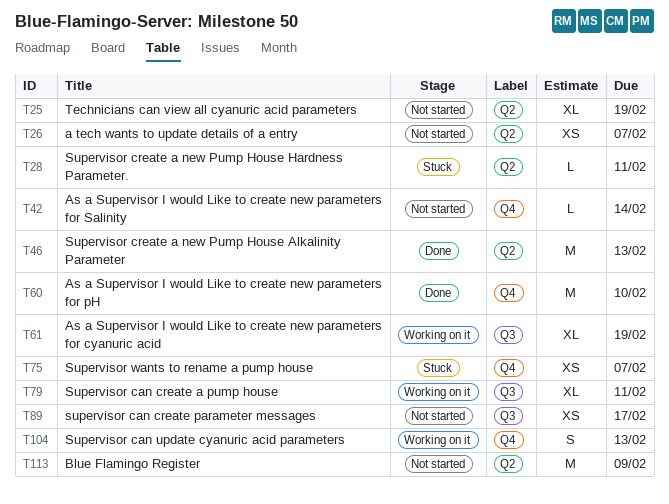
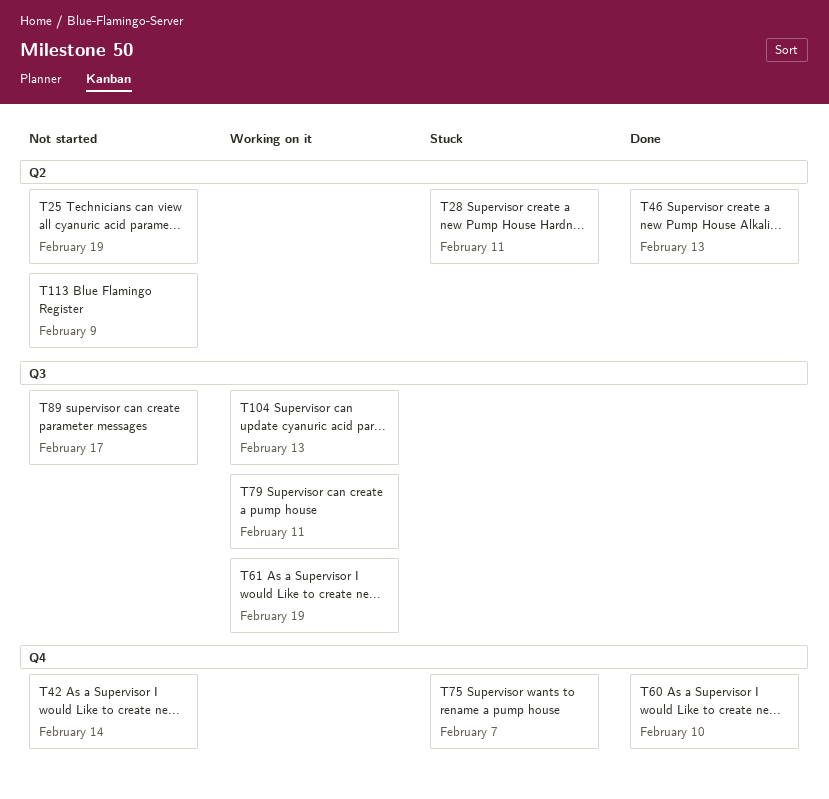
T26: present -> none
T104, label: Q4 -> Q3

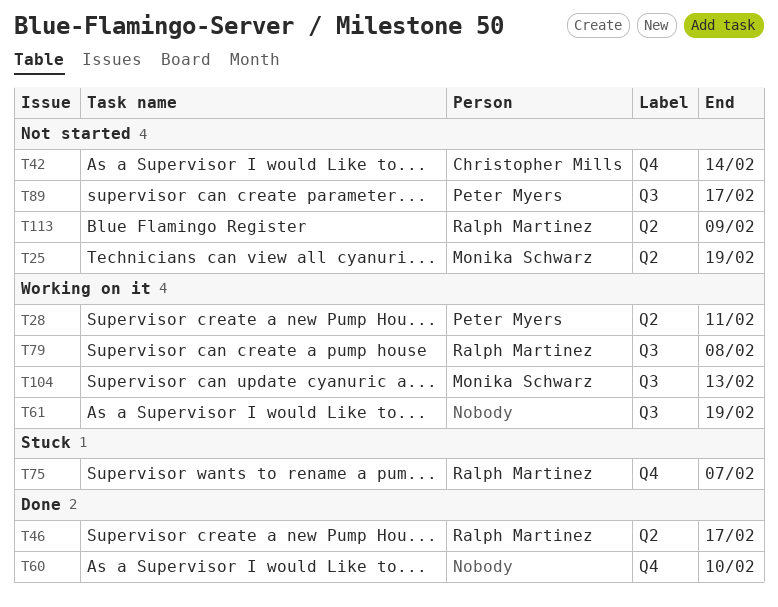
T28, status: Stuck -> Working on it
T46, due: Feb 13 -> Feb 17
T79, due: Feb 11 -> Feb 8

